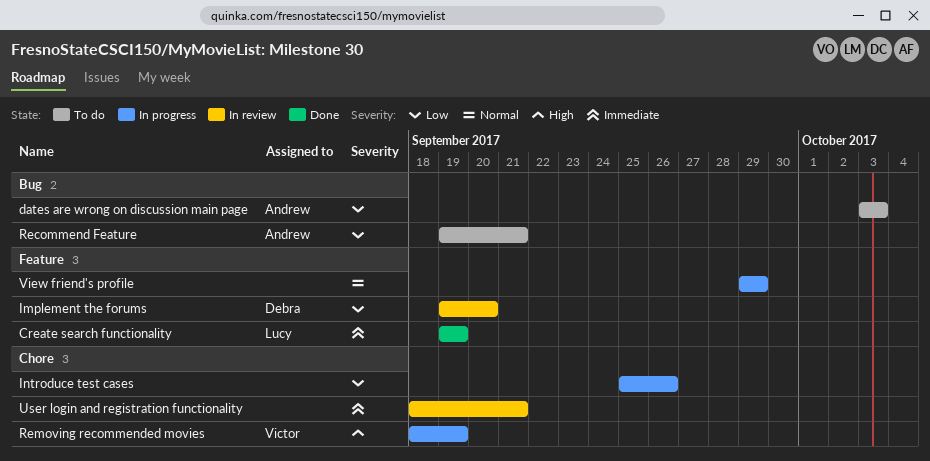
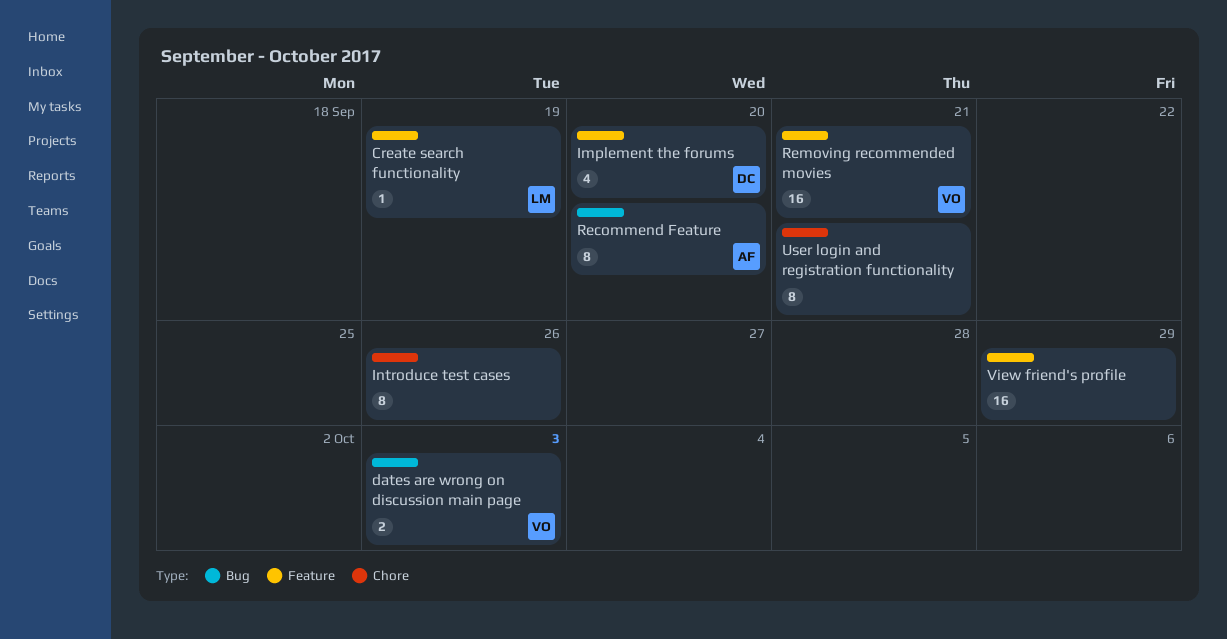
dates are wrong on discussion main page, owner: Andrew -> Victor
Recommend Feature, due: Sep 21 -> Sep 20
Removing recommended movies, label: Chore -> Feature
Removing recommended movies, due: Sep 19 -> Sep 21

